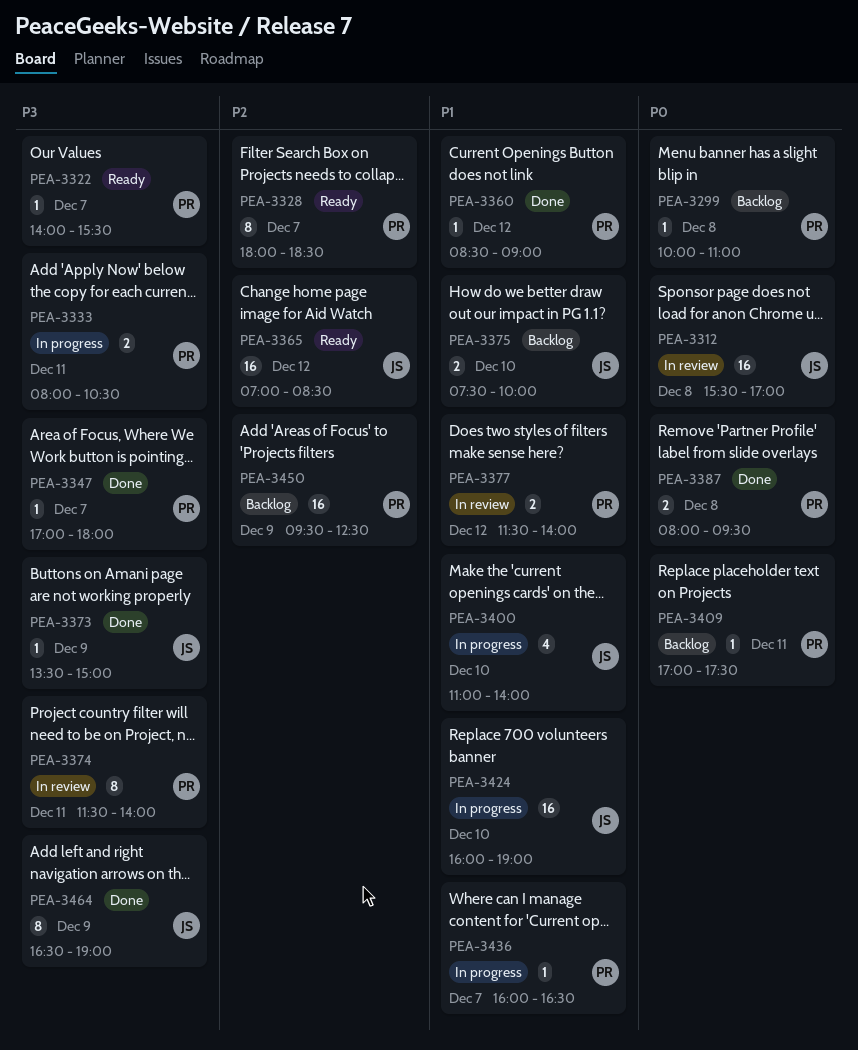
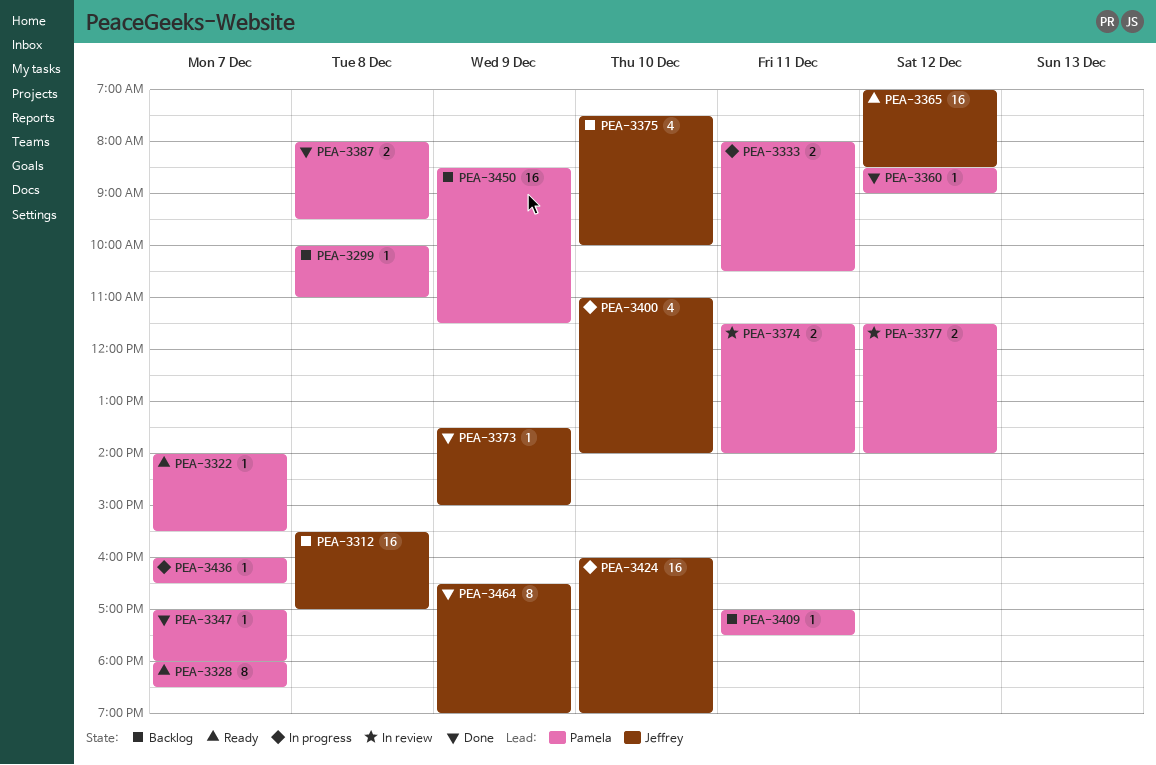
PEA-3312, status: In review -> Backlog
PEA-3374, estimate: 8 -> 2
PEA-3375, estimate: 2 -> 4
PEA-3450, begins: 09:30 -> 08:30
PEA-3450, ends: 12:30 -> 11:30

